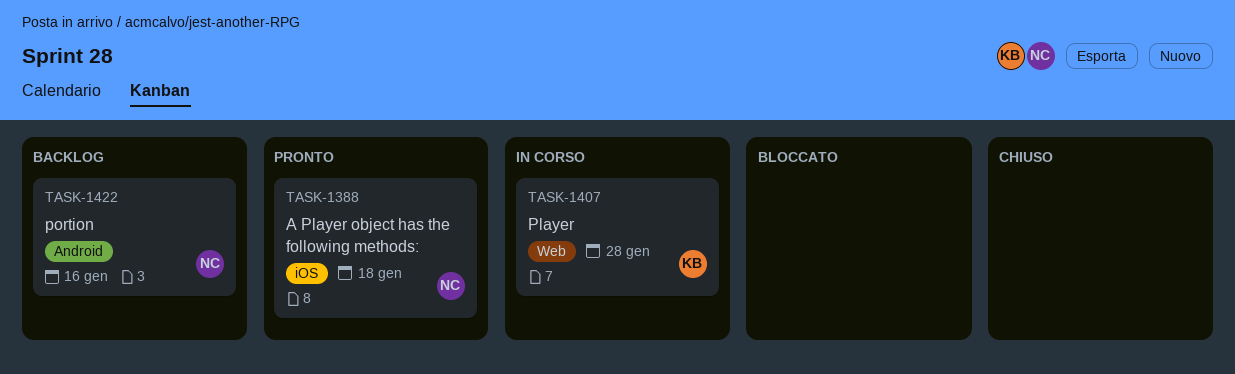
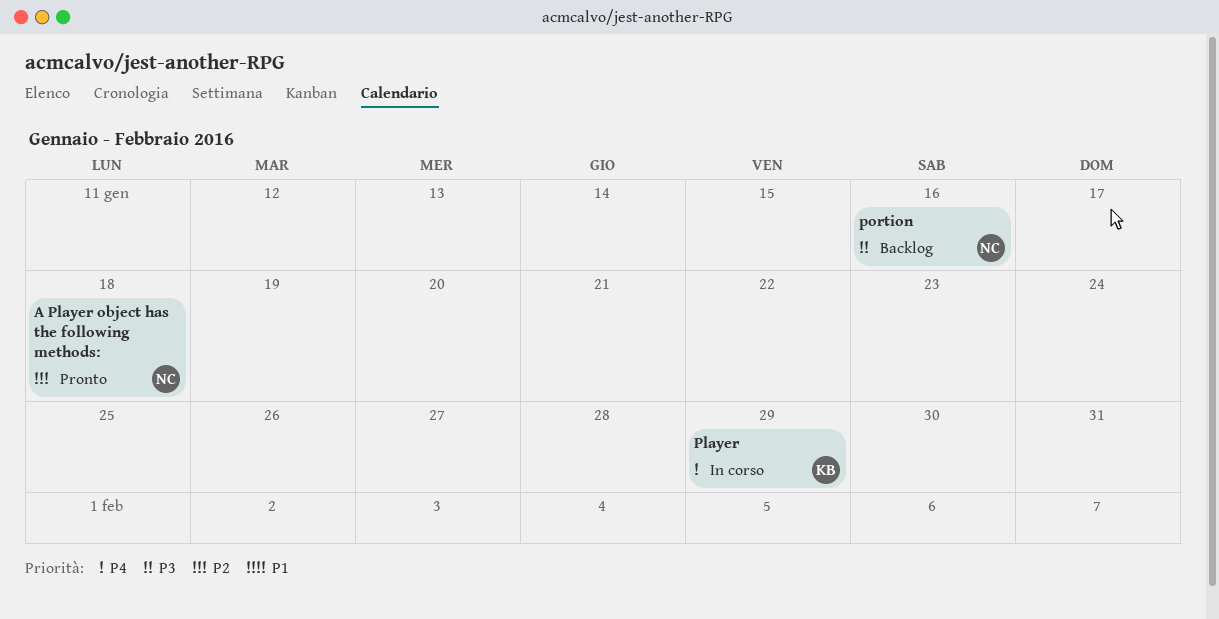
Player, due: Jan 28 -> Jan 29

